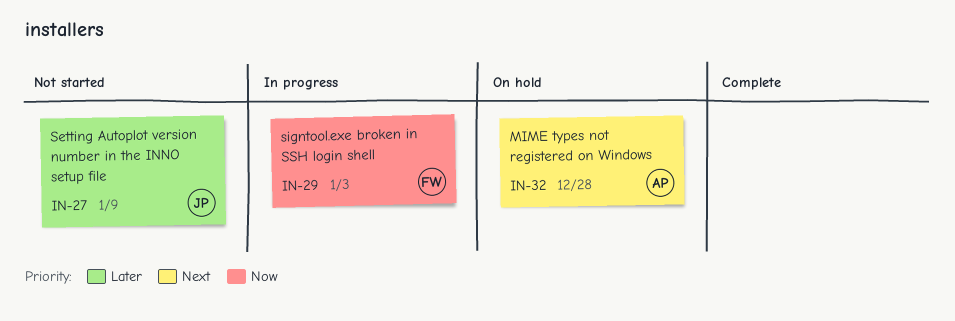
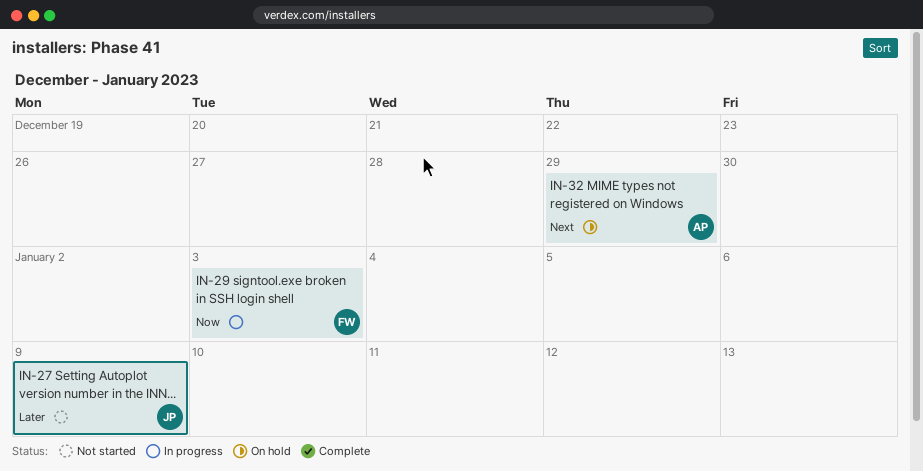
IN-32, due: Dec 28 -> Dec 29

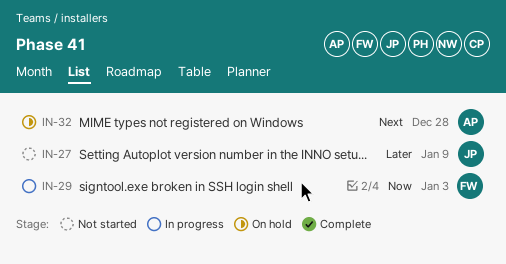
IN-32, due: Dec 29 -> Dec 28

